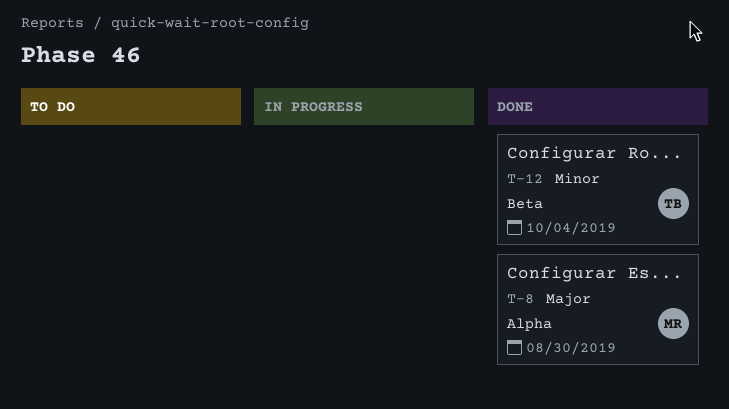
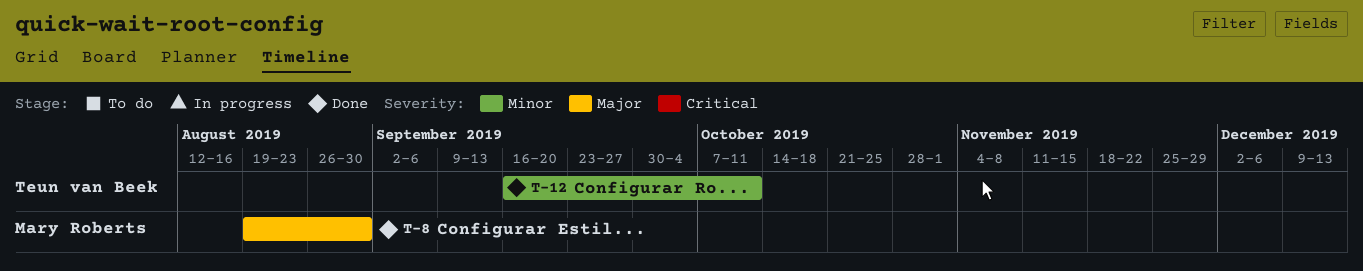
T-12, due: Oct 4 -> Oct 11

